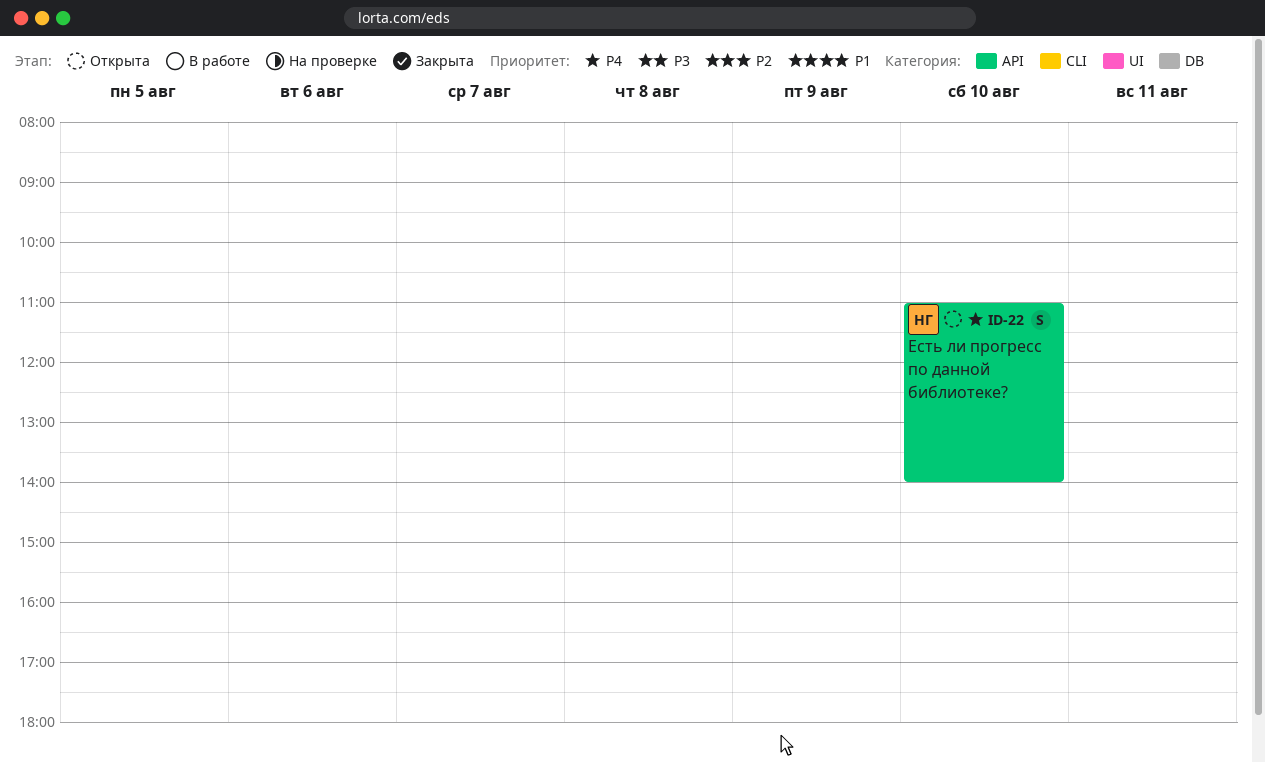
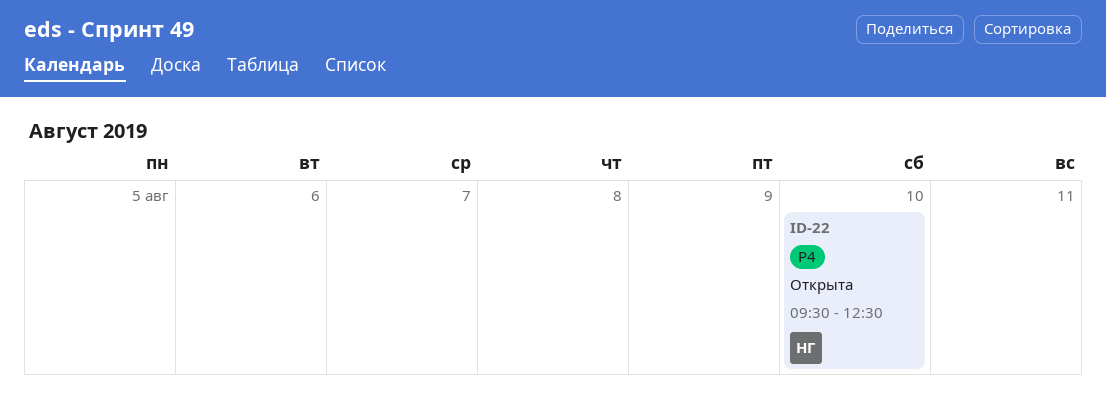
ID-22, begins: 11:00 -> 09:30
ID-22, ends: 14:00 -> 12:30

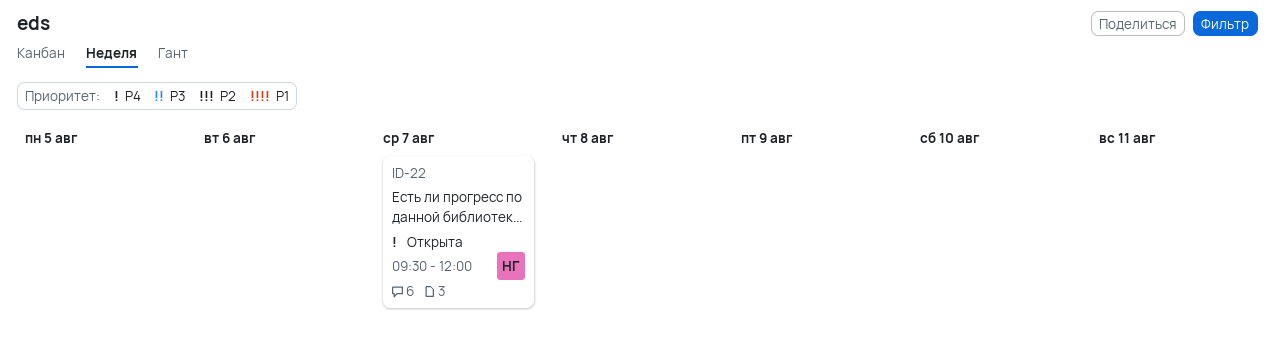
ID-22, day: Aug 10 -> Aug 7
ID-22, ends: 12:30 -> 12:00

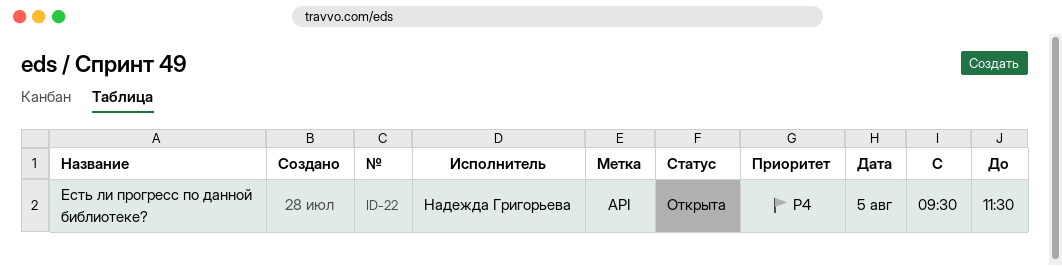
ID-22, day: Aug 7 -> Aug 5
ID-22, ends: 12:00 -> 11:30

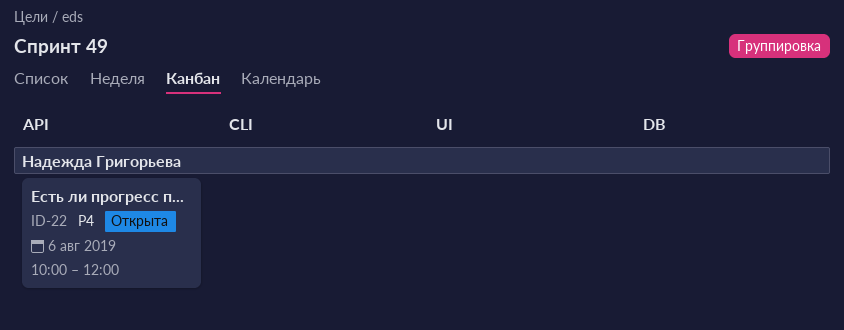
ID-22, day: Aug 5 -> Aug 6
ID-22, begins: 09:30 -> 10:00
ID-22, ends: 11:30 -> 12:00

